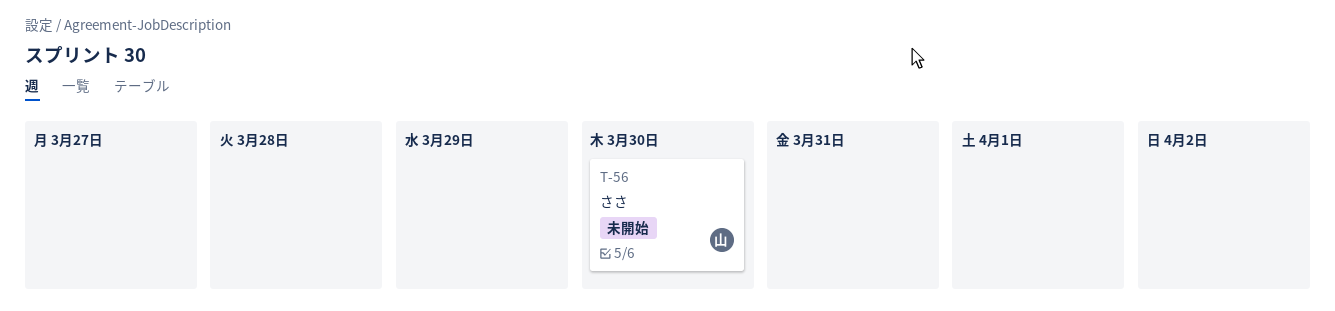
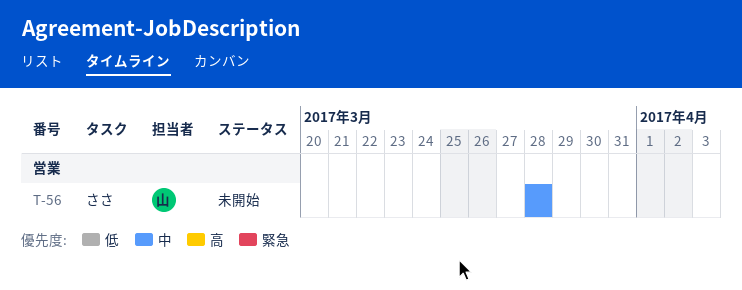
T-56, due: Mar 30 -> Mar 28

